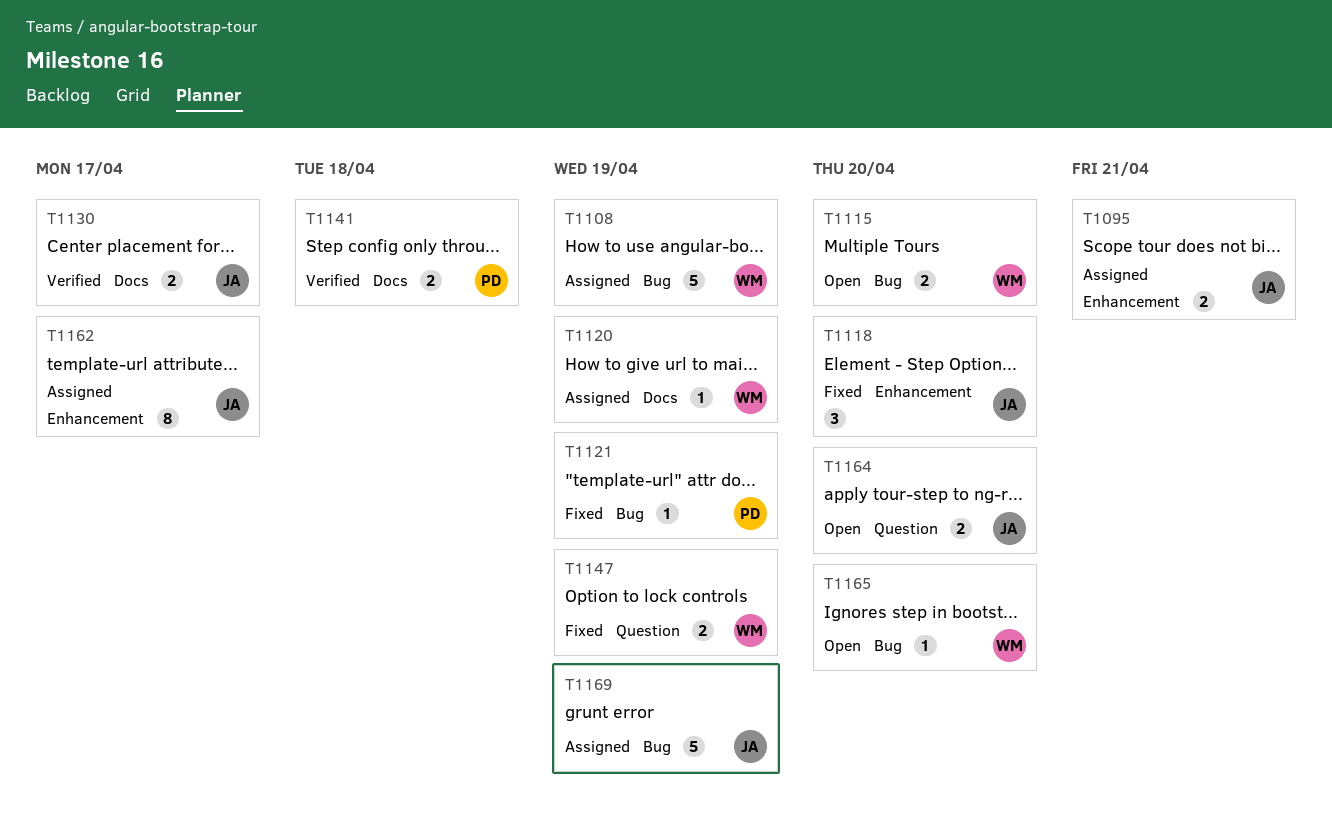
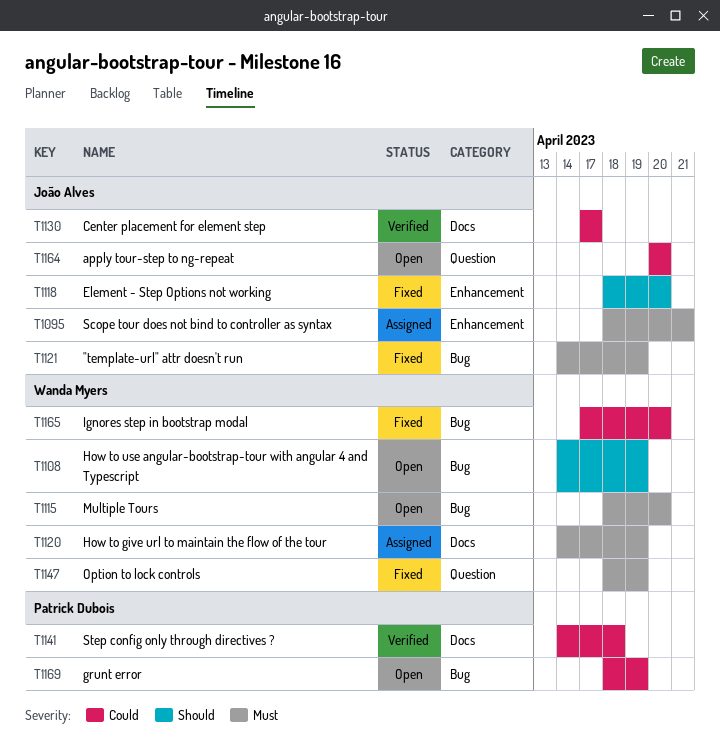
T1108, status: Assigned -> Open
T1121, owner: Patrick Dubois -> João Alves
T1162: present -> none
T1165, status: Open -> Fixed
T1169, status: Assigned -> Open
T1169, owner: João Alves -> Patrick Dubois

